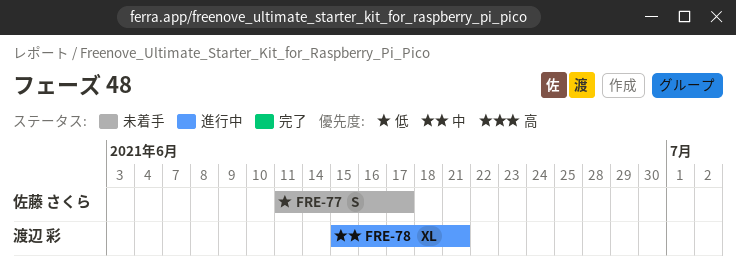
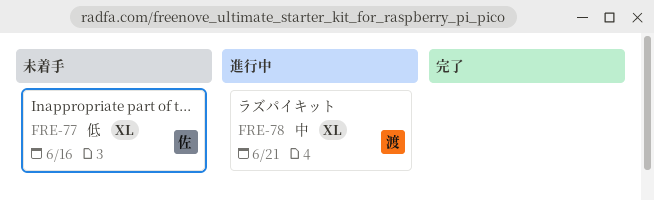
FRE-77, estimate: S -> XL
FRE-77, due: Jun 17 -> Jun 16

